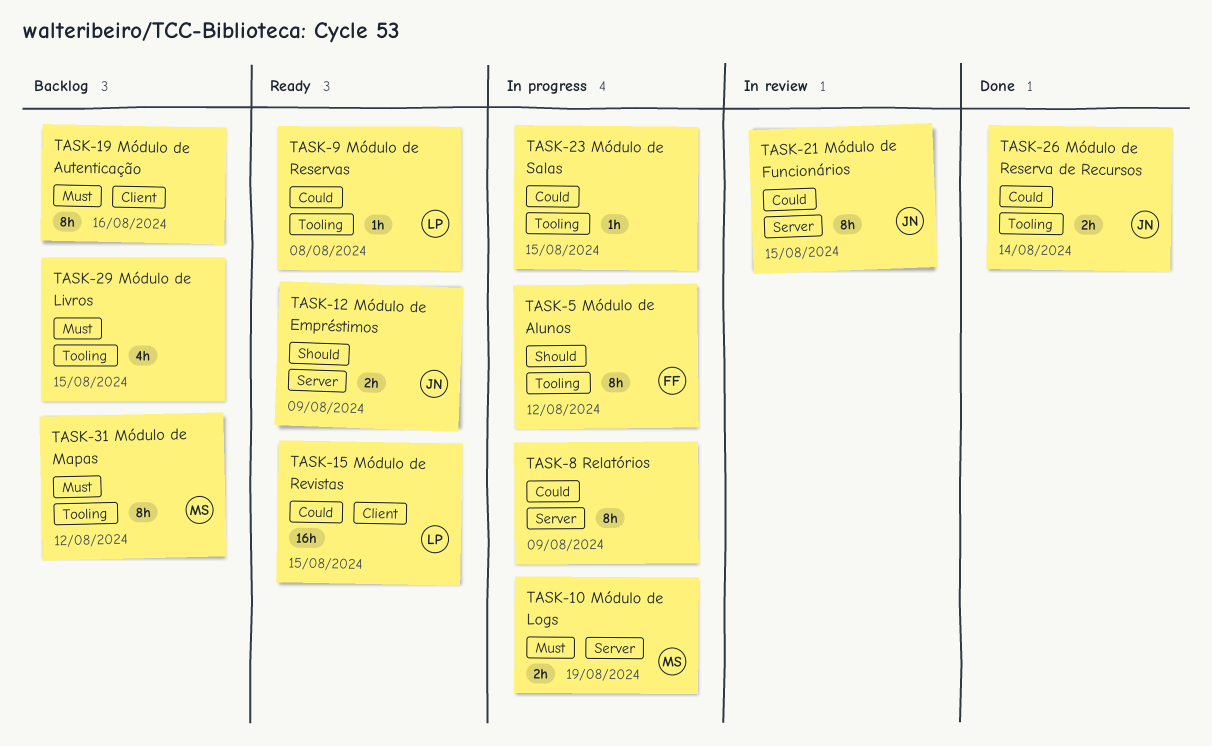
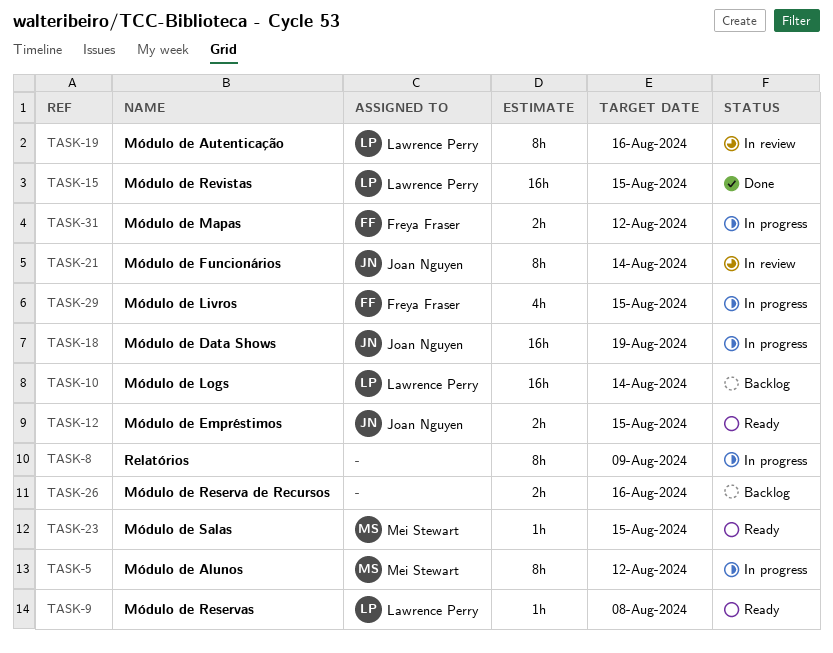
TASK-5, owner: Freya Fraser -> Mei Stewart
TASK-10, status: In progress -> Backlog
TASK-10, owner: Mei Stewart -> Lawrence Perry
TASK-10, estimate: 2h -> 16h
TASK-10, due: Aug 19 -> Aug 14
TASK-12, due: Aug 9 -> Aug 15
TASK-15, status: Ready -> Done
TASK-18: none -> present
TASK-19, status: Backlog -> In review
TASK-19, owner: none -> Lawrence Perry
TASK-21, due: Aug 15 -> Aug 14
TASK-23, status: In progress -> Ready
TASK-23, owner: none -> Mei Stewart
TASK-26, status: Done -> Backlog
TASK-26, owner: Joan Nguyen -> none
TASK-26, due: Aug 14 -> Aug 16
TASK-29, status: Backlog -> In progress
TASK-29, owner: none -> Freya Fraser
TASK-31, status: Backlog -> In progress
TASK-31, owner: Mei Stewart -> Freya Fraser
TASK-31, estimate: 8h -> 2h

